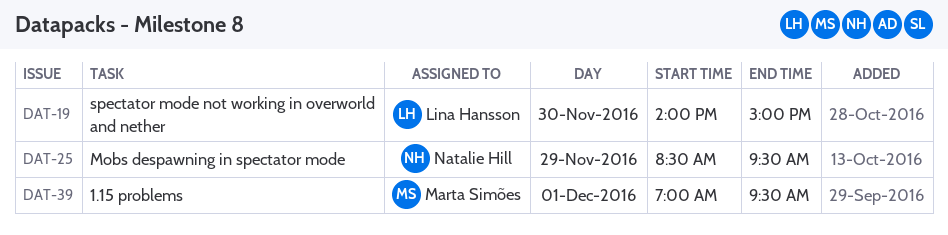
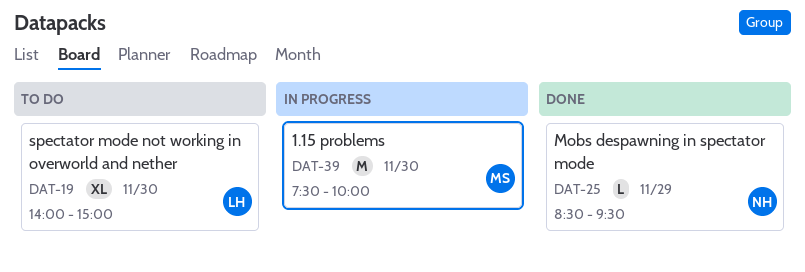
DAT-39, day: Dec 1 -> Nov 30
DAT-39, begins: 07:00 -> 07:30
DAT-39, ends: 09:30 -> 10:00

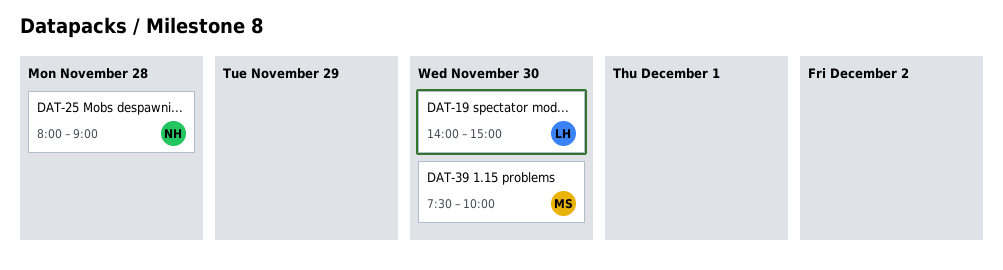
DAT-25, day: Nov 29 -> Nov 28
DAT-25, begins: 08:30 -> 08:00
DAT-25, ends: 09:30 -> 09:00

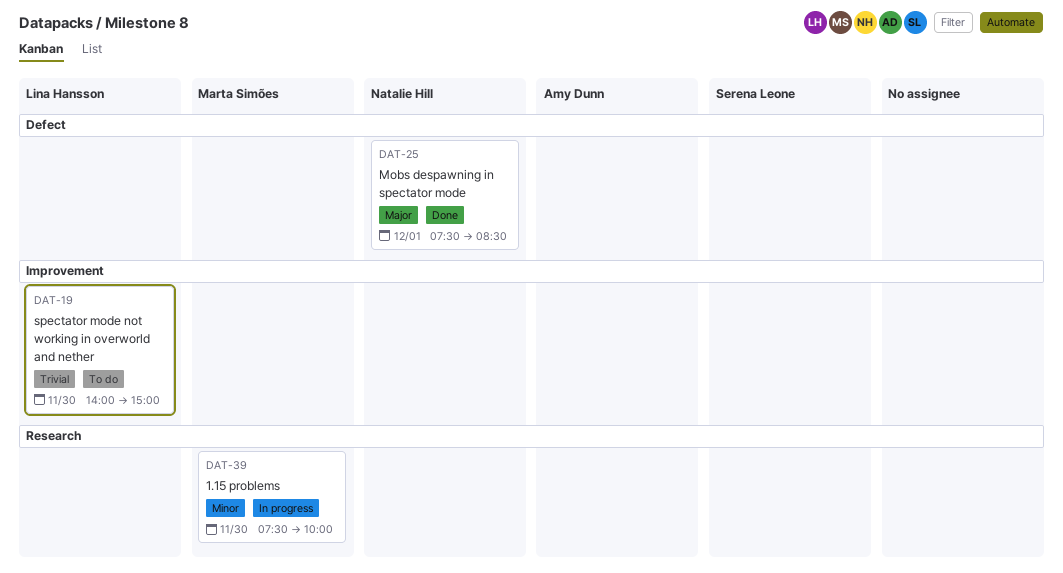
DAT-25, day: Nov 28 -> Dec 1
DAT-25, begins: 08:00 -> 07:30
DAT-25, ends: 09:00 -> 08:30

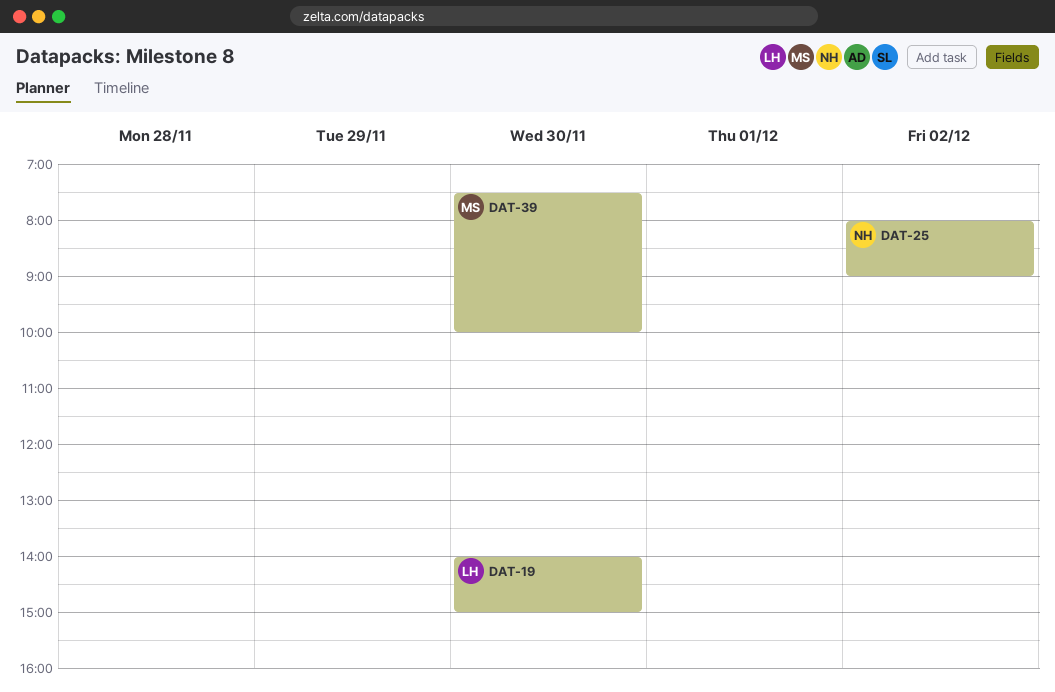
DAT-25, day: Dec 1 -> Dec 2
DAT-25, begins: 07:30 -> 08:00
DAT-25, ends: 08:30 -> 09:00

